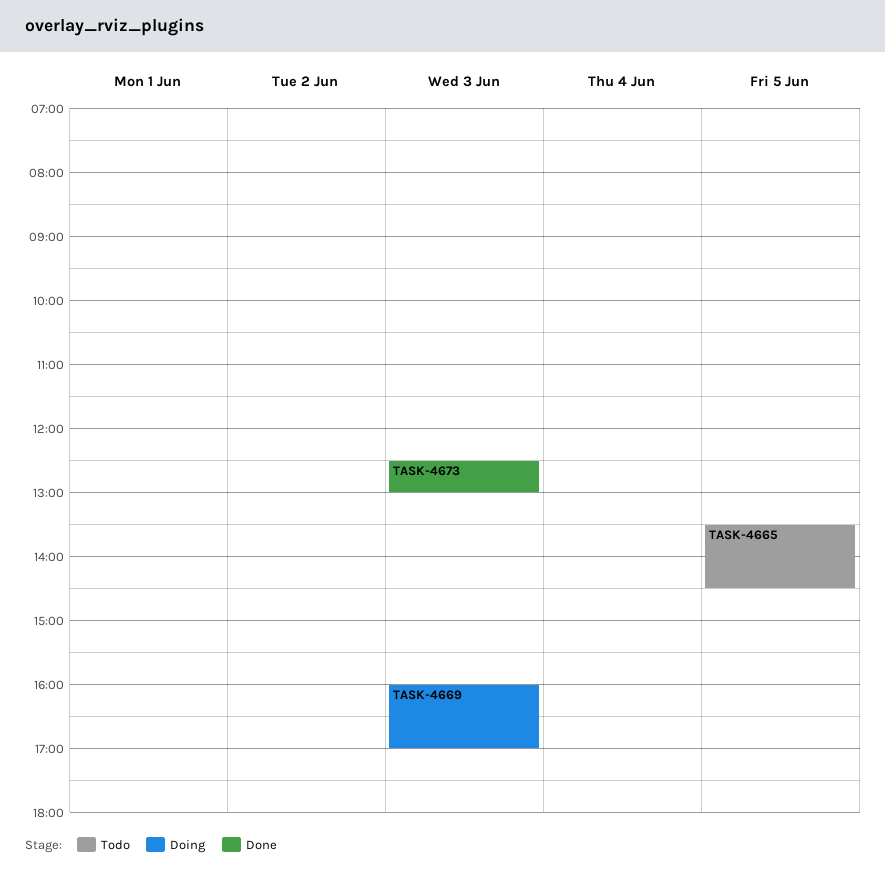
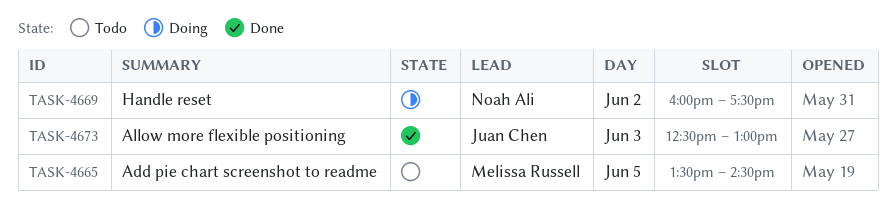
TASK-4669, day: Jun 3 -> Jun 2
TASK-4669, ends: 17:00 -> 17:30

